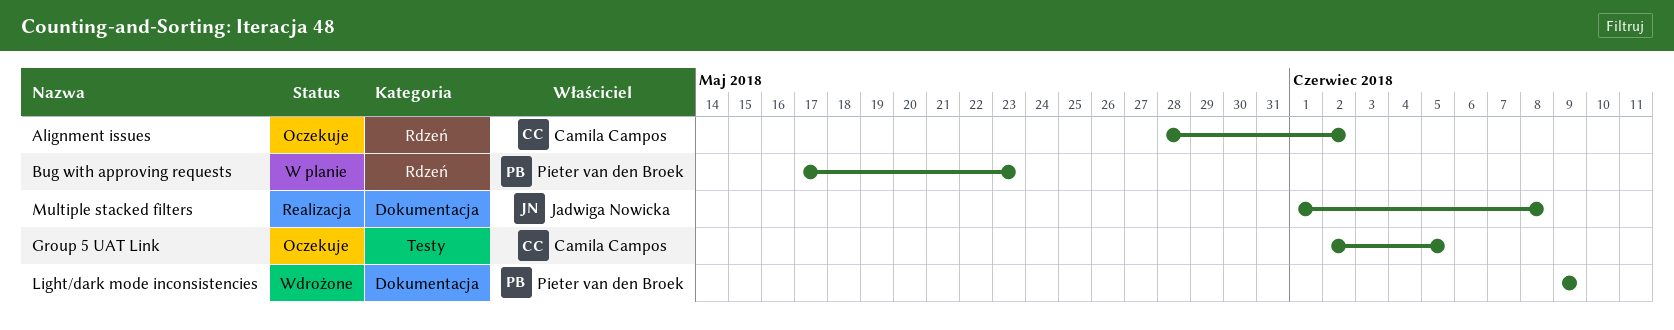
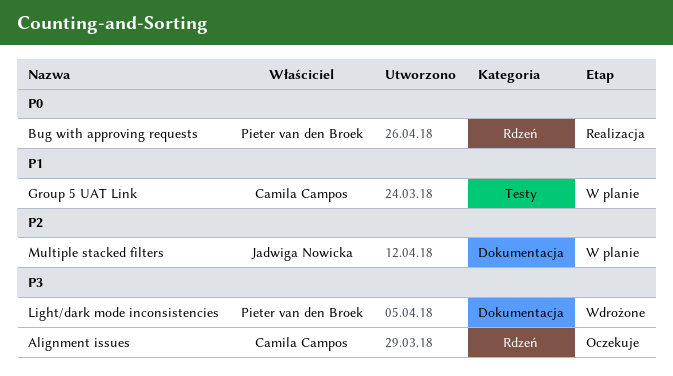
Bug with approving requests, status: W planie -> Realizacja
Group 5 UAT Link, status: Oczekuje -> W planie
Multiple stacked filters, status: Realizacja -> W planie

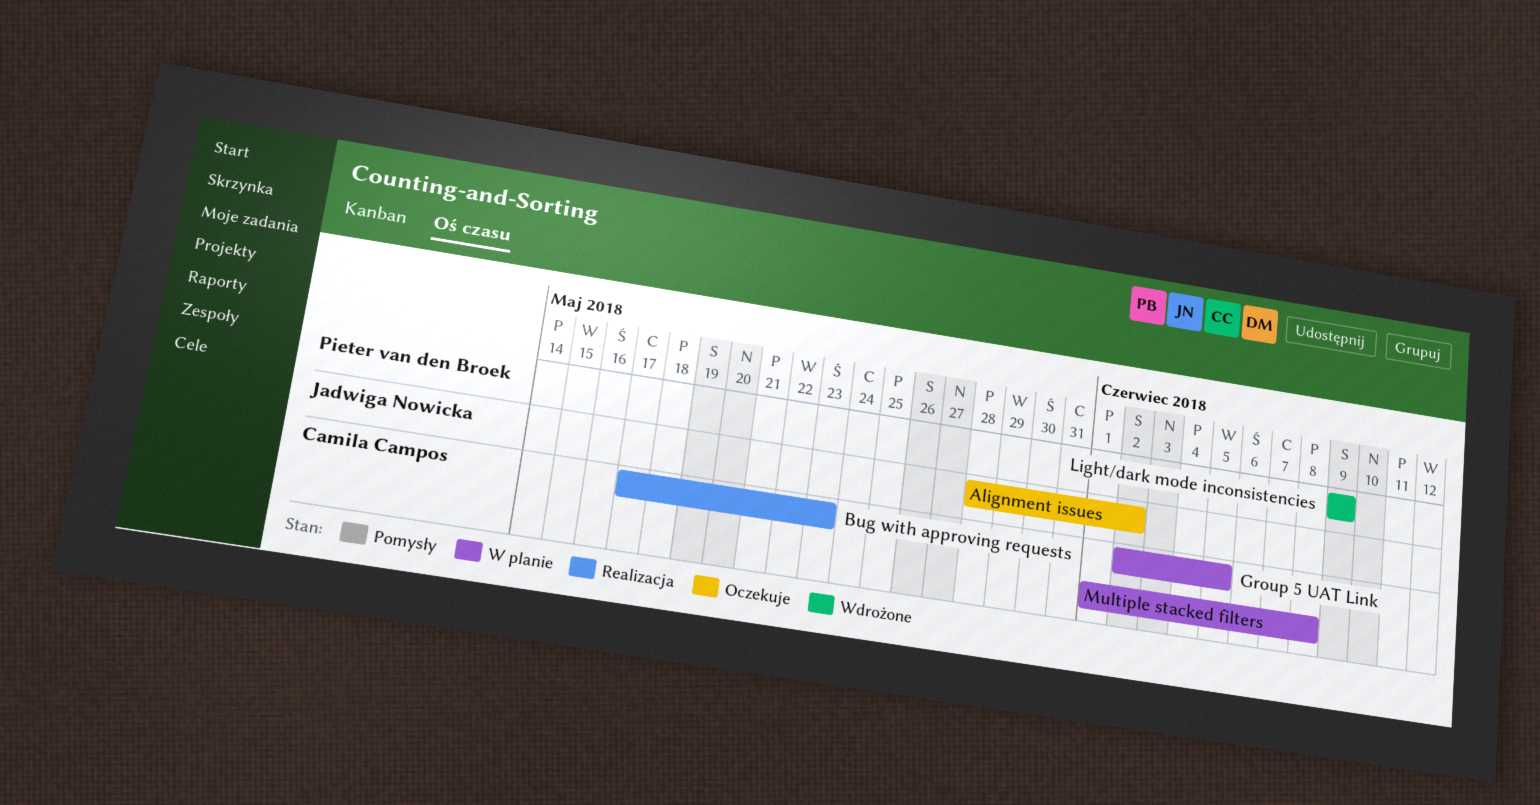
Alignment issues, owner: Camila Campos -> Jadwiga Nowicka
Bug with approving requests, owner: Pieter van den Broek -> Camila Campos
Multiple stacked filters, owner: Jadwiga Nowicka -> Camila Campos

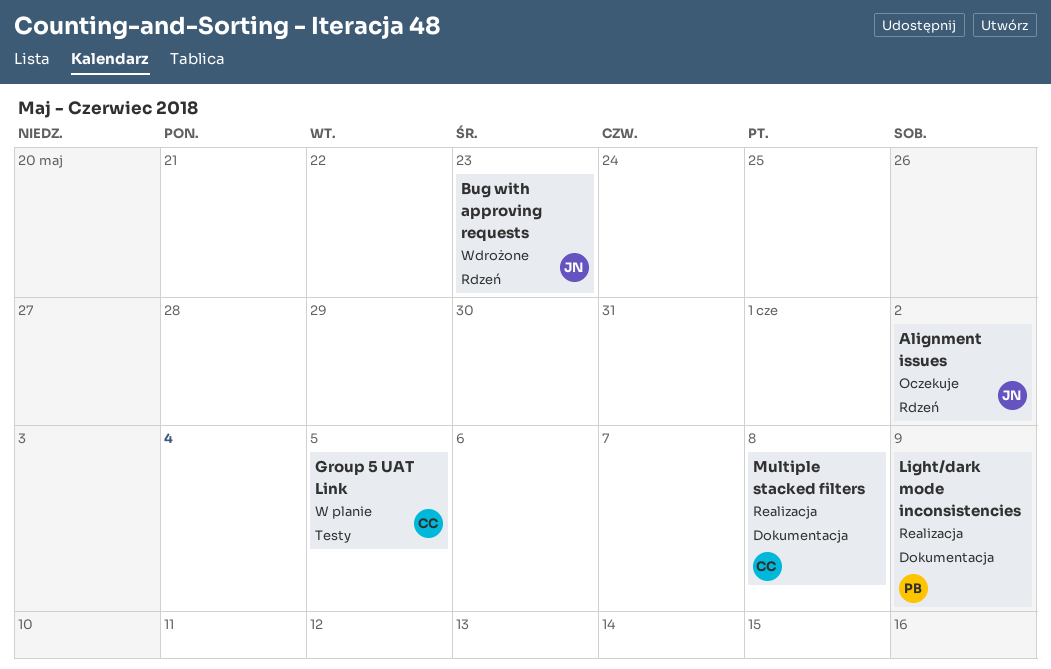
Bug with approving requests, status: Realizacja -> Wdrożone
Bug with approving requests, owner: Camila Campos -> Jadwiga Nowicka
Light/dark mode inconsistencies, status: Wdrożone -> Realizacja
Multiple stacked filters, status: W planie -> Realizacja

